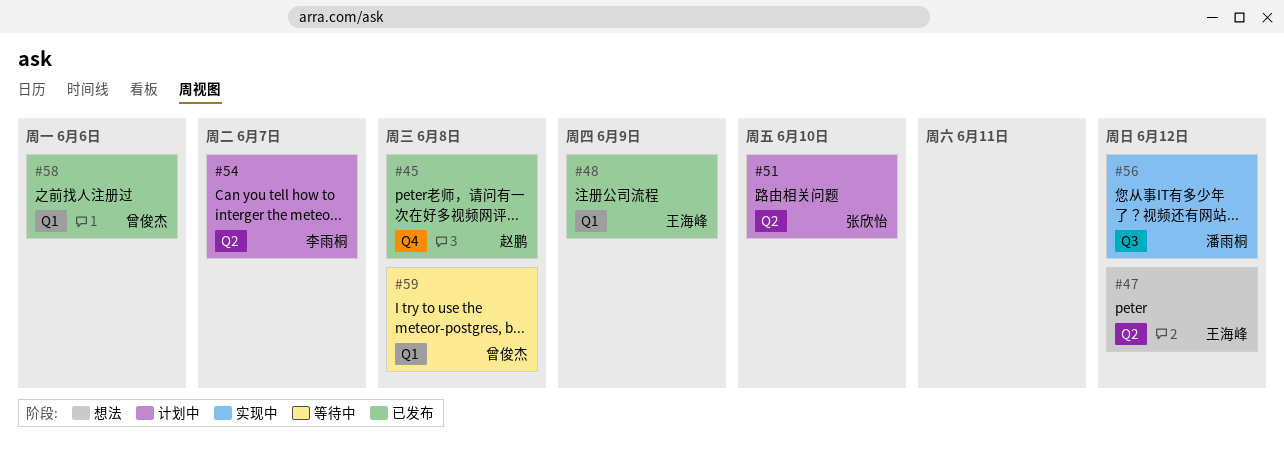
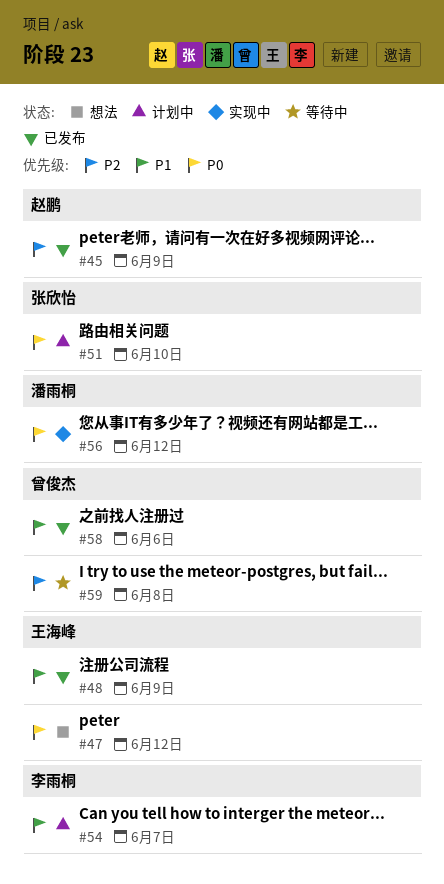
#45, due: Jun 8 -> Jun 9

